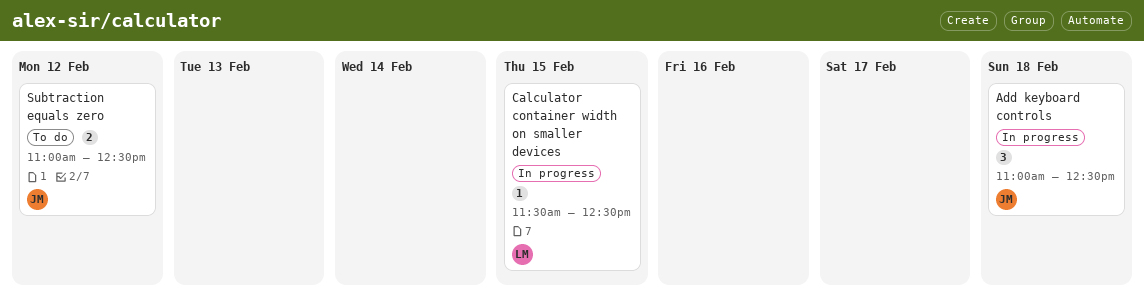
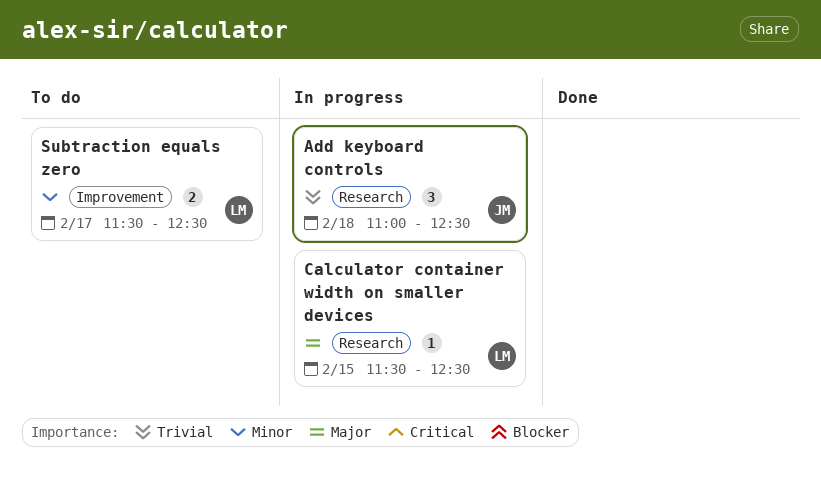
Subtraction equals zero, owner: JM -> LM
Subtraction equals zero, day: Feb 12 -> Feb 17
Subtraction equals zero, begins: 11:00 -> 11:30

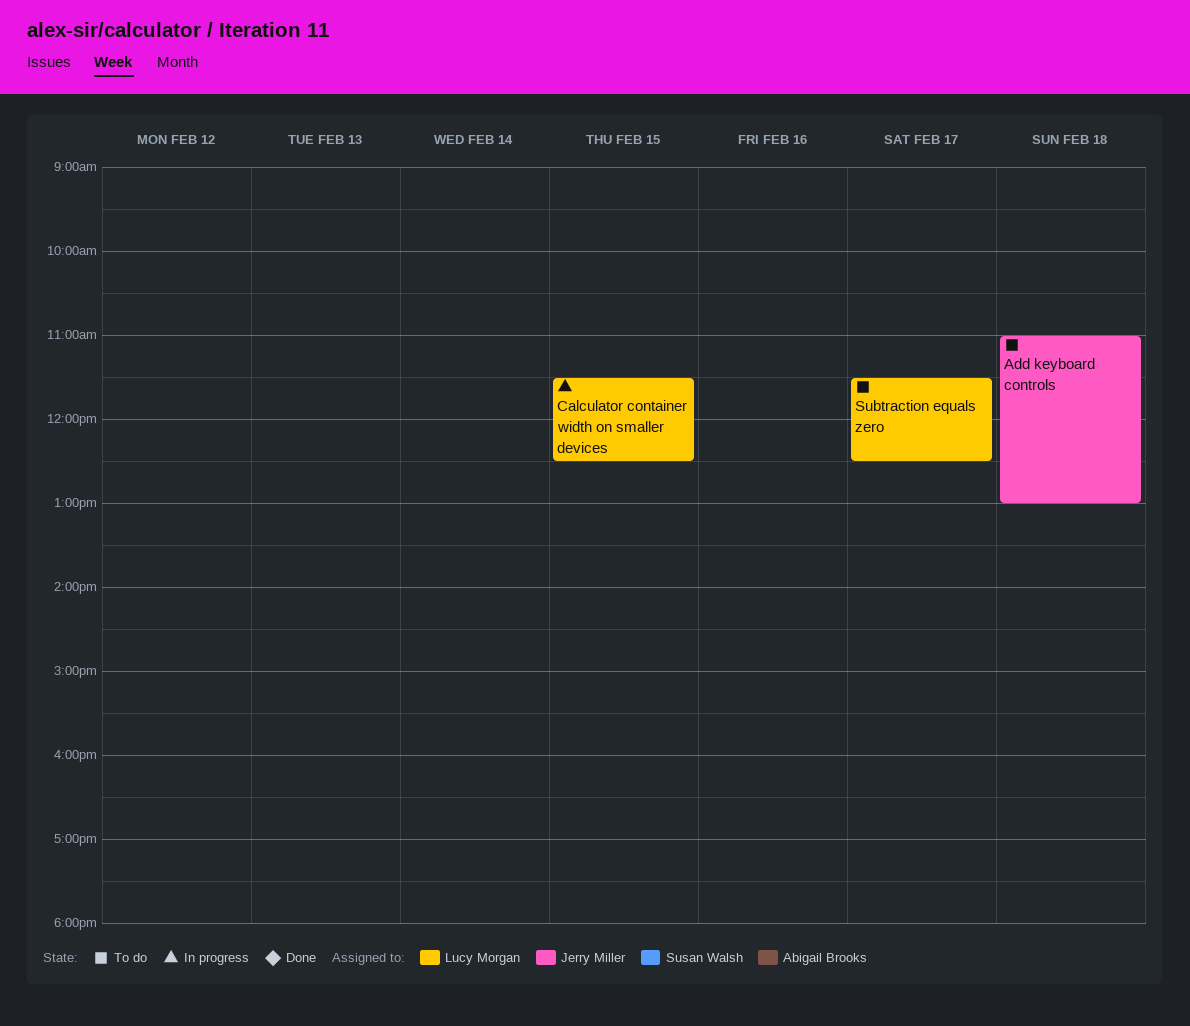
Add keyboard controls, status: In progress -> To do
Add keyboard controls, ends: 12:30 -> 13:00

